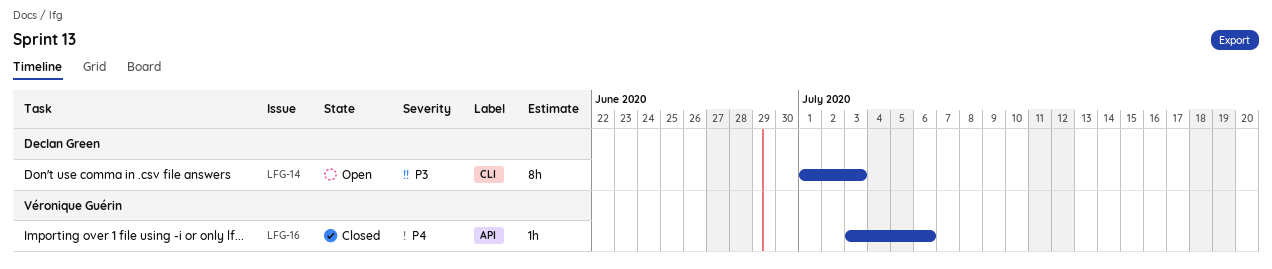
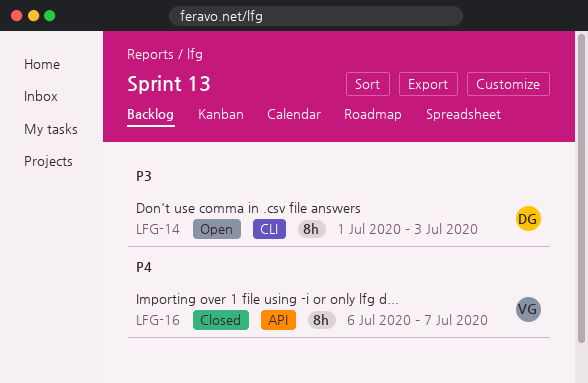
LFG-16, estimate: 1h -> 8h
LFG-16, start: Jul 3 -> Jul 6
LFG-16, due: Jul 6 -> Jul 7

